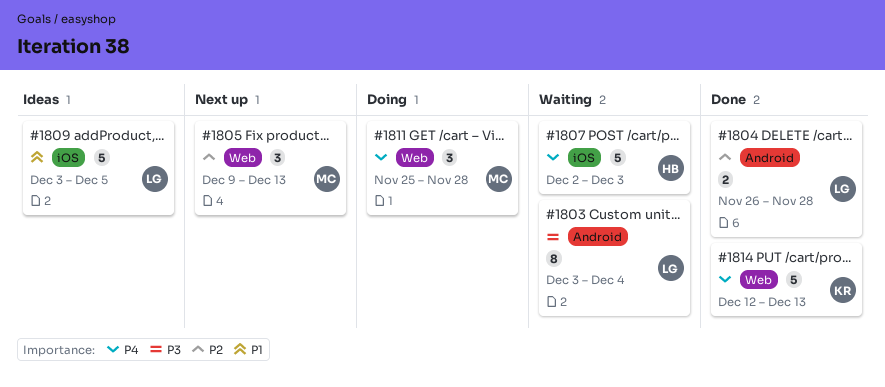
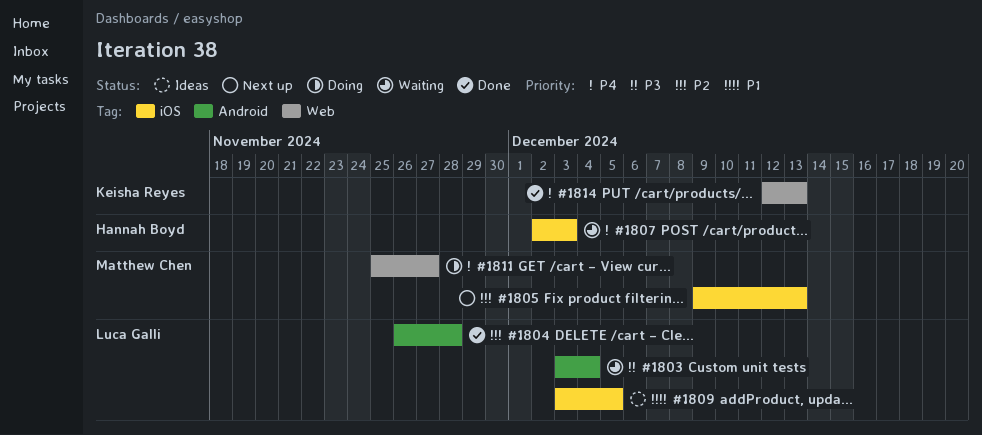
#1805, label: Web -> iOS
#1811, due: Nov 28 -> Nov 27

